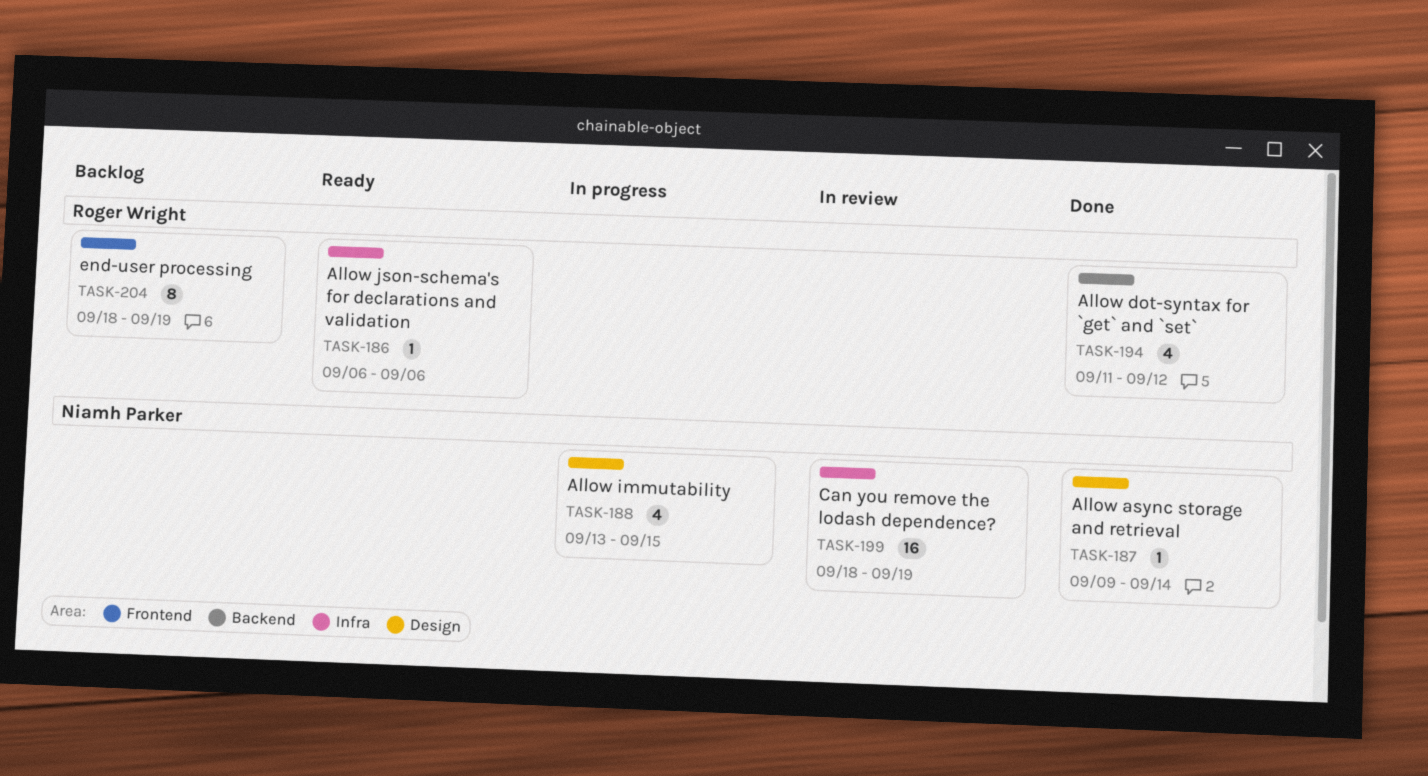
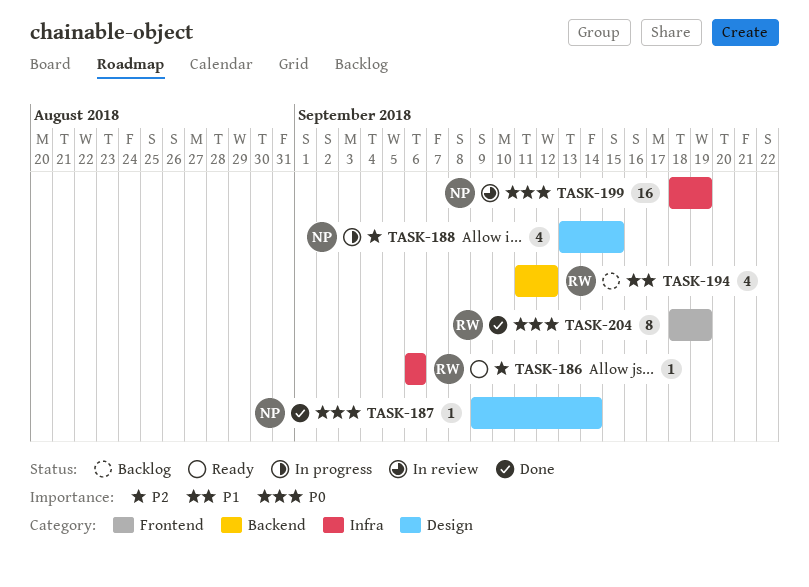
TASK-194, status: Done -> Backlog
TASK-204, status: Backlog -> Done

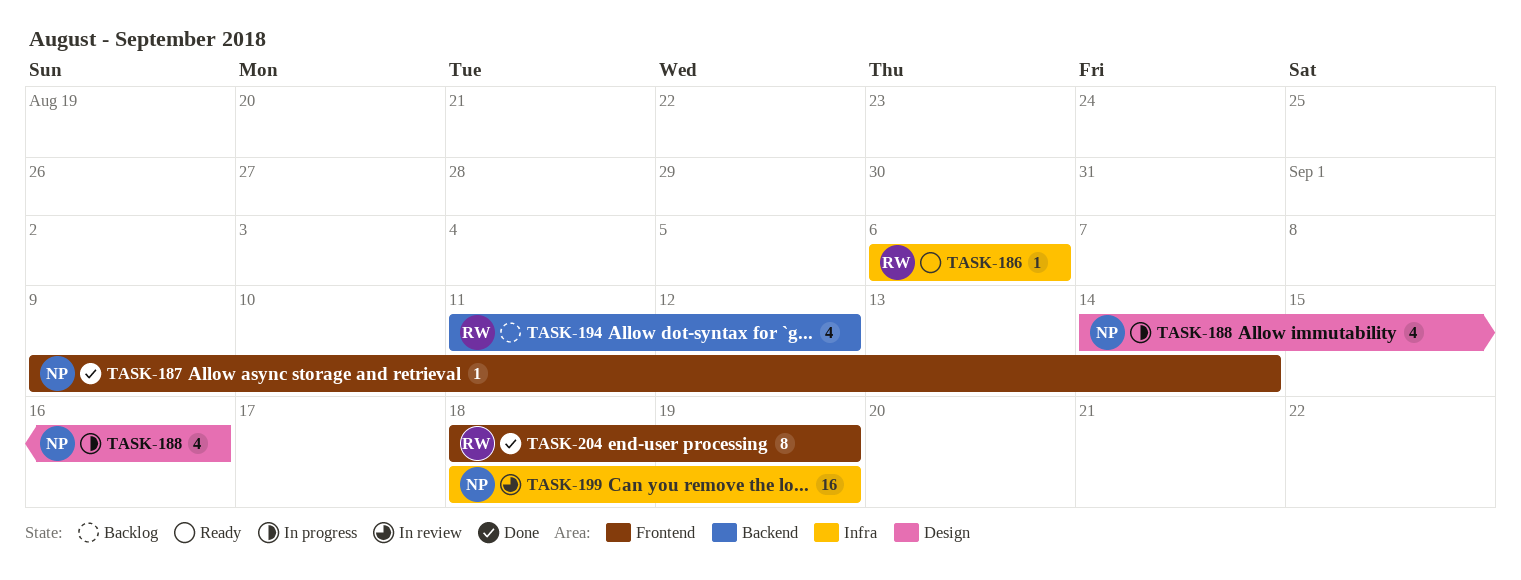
TASK-187, label: Design -> Frontend
TASK-188, start: Sep 13 -> Sep 14
TASK-188, due: Sep 15 -> Sep 16

